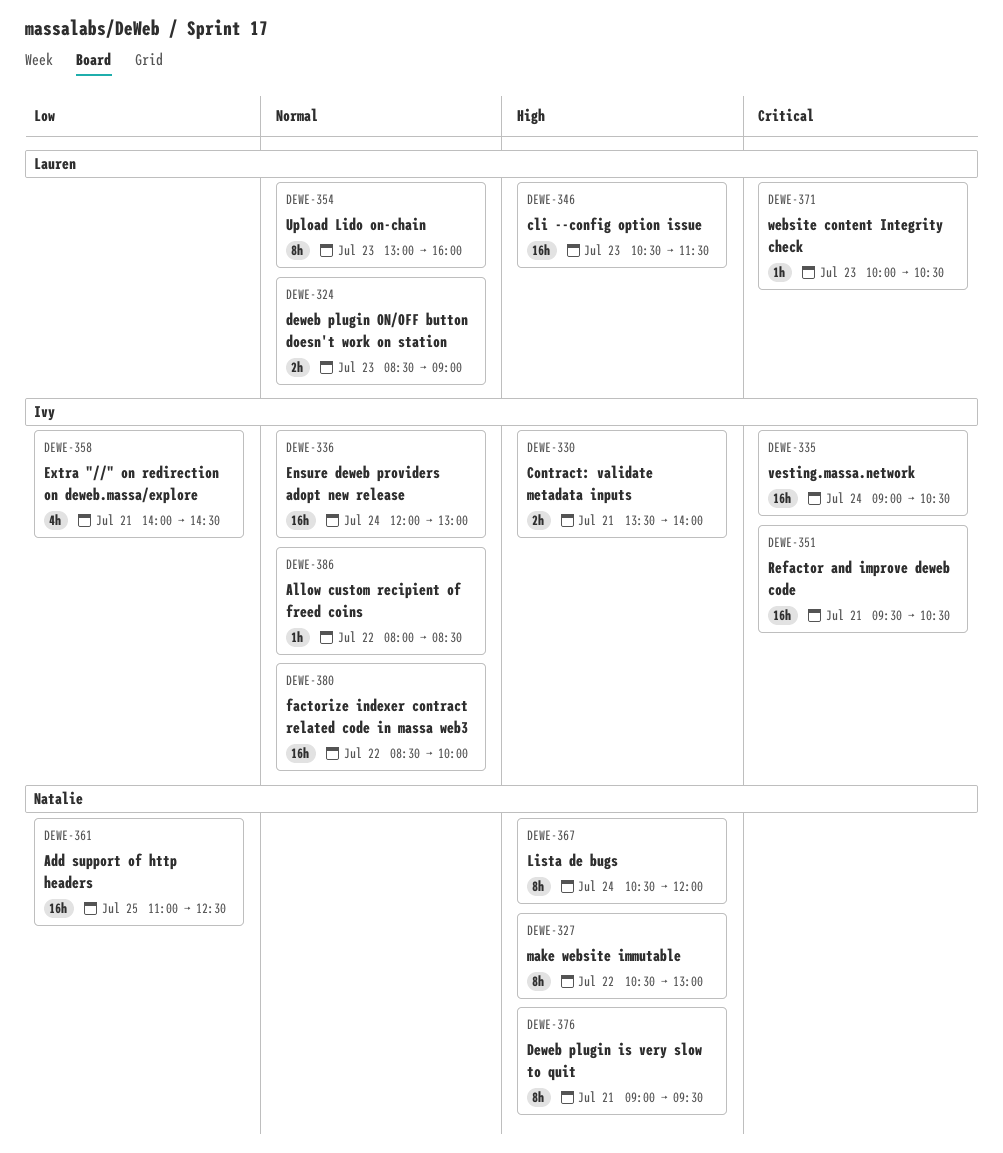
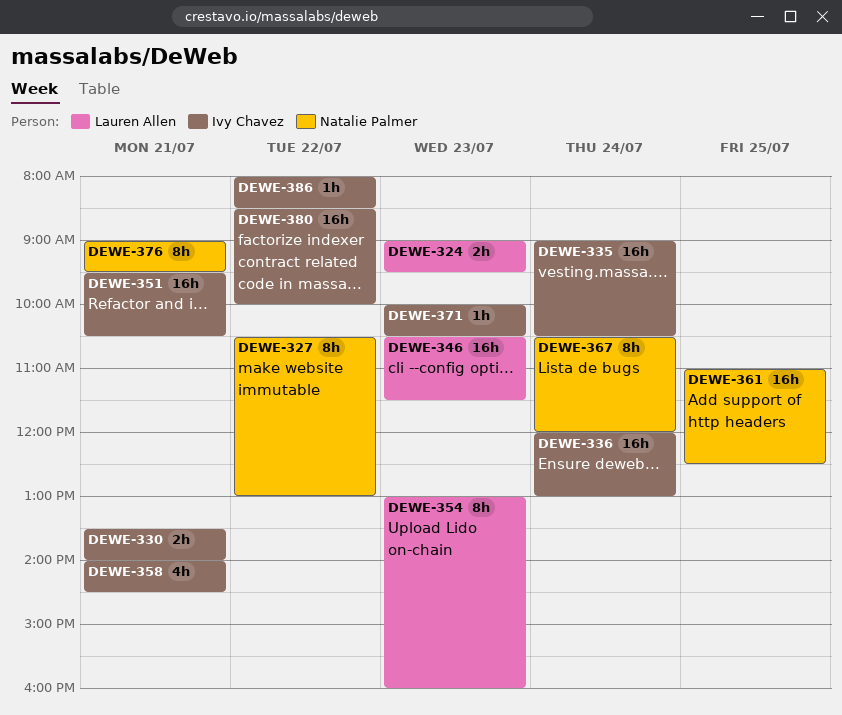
DEWE-324, begins: 08:30 -> 09:00
DEWE-324, ends: 09:00 -> 09:30
DEWE-371, owner: Lauren Allen -> Ivy Chavez

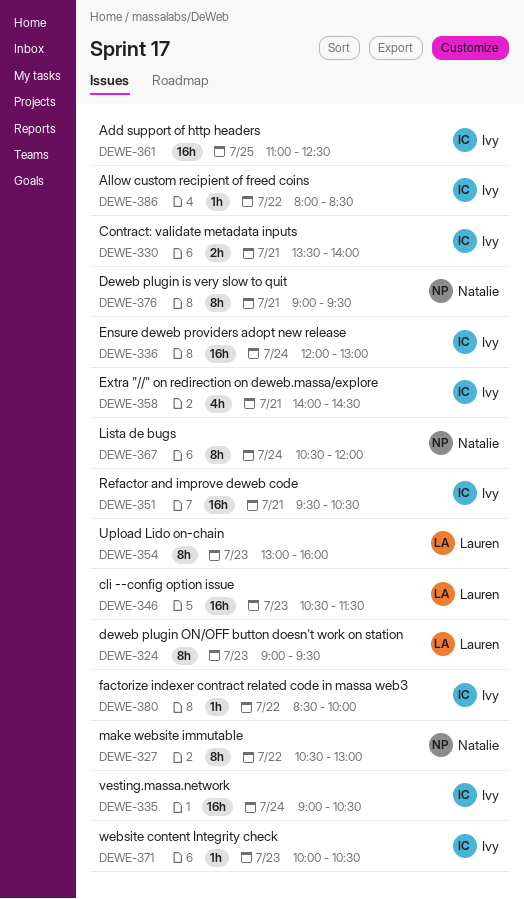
DEWE-324, estimate: 2h -> 8h
DEWE-361, owner: Natalie Palmer -> Ivy Chavez
DEWE-380, estimate: 16h -> 1h

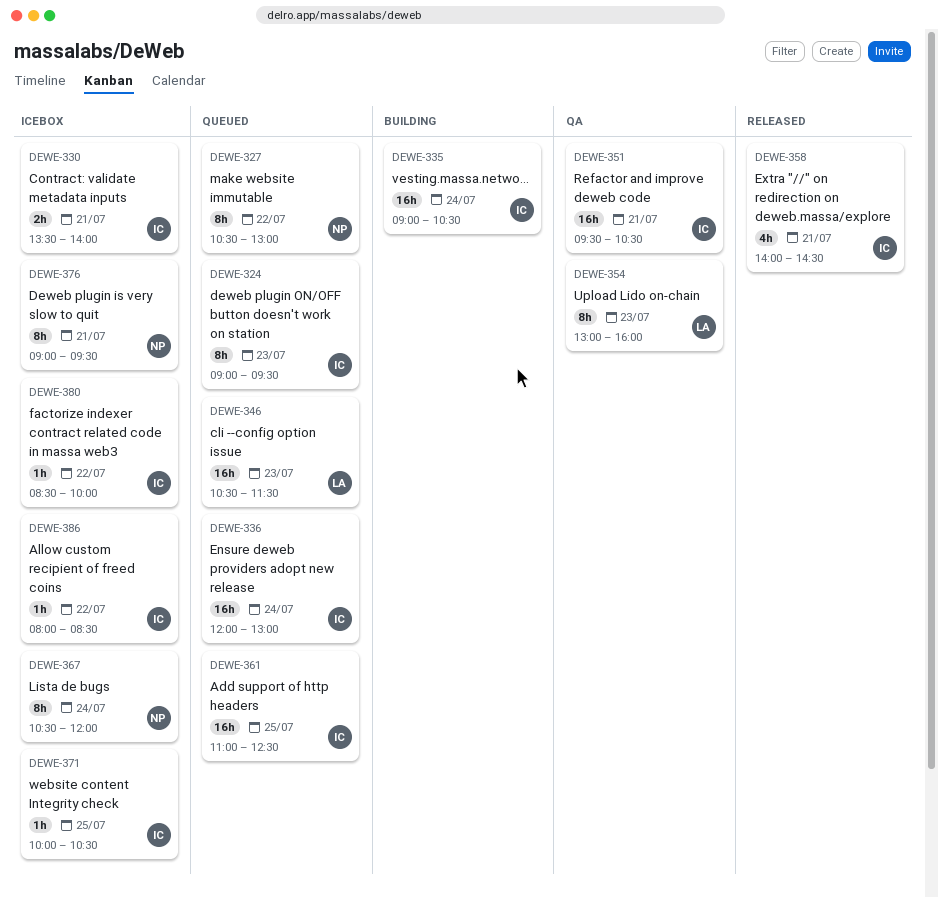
DEWE-324, owner: Lauren -> Ivy
DEWE-371, day: Jul 23 -> Jul 25

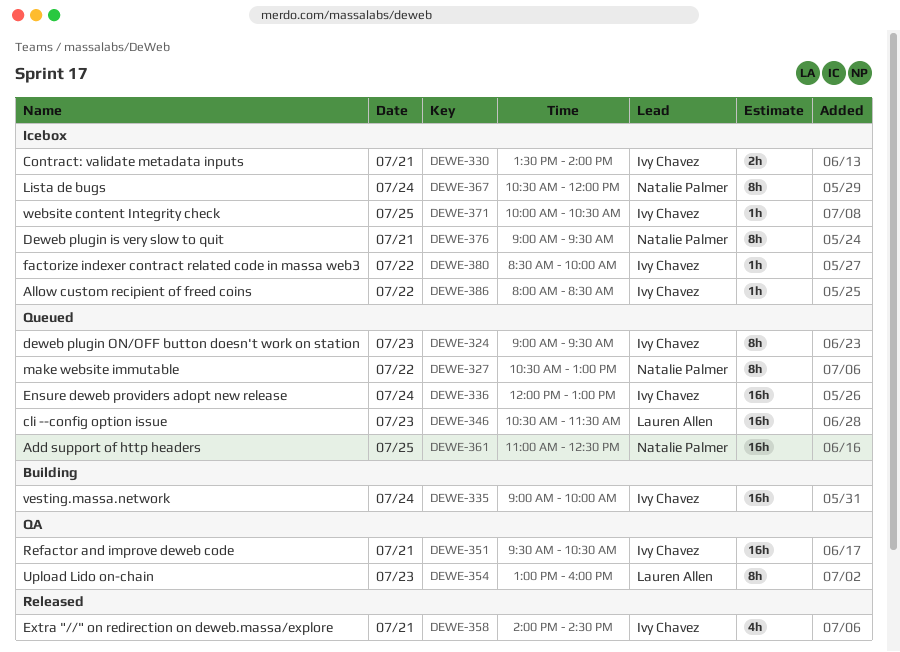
DEWE-335, ends: 10:30 -> 10:00
DEWE-361, owner: Ivy Chavez -> Natalie Palmer

